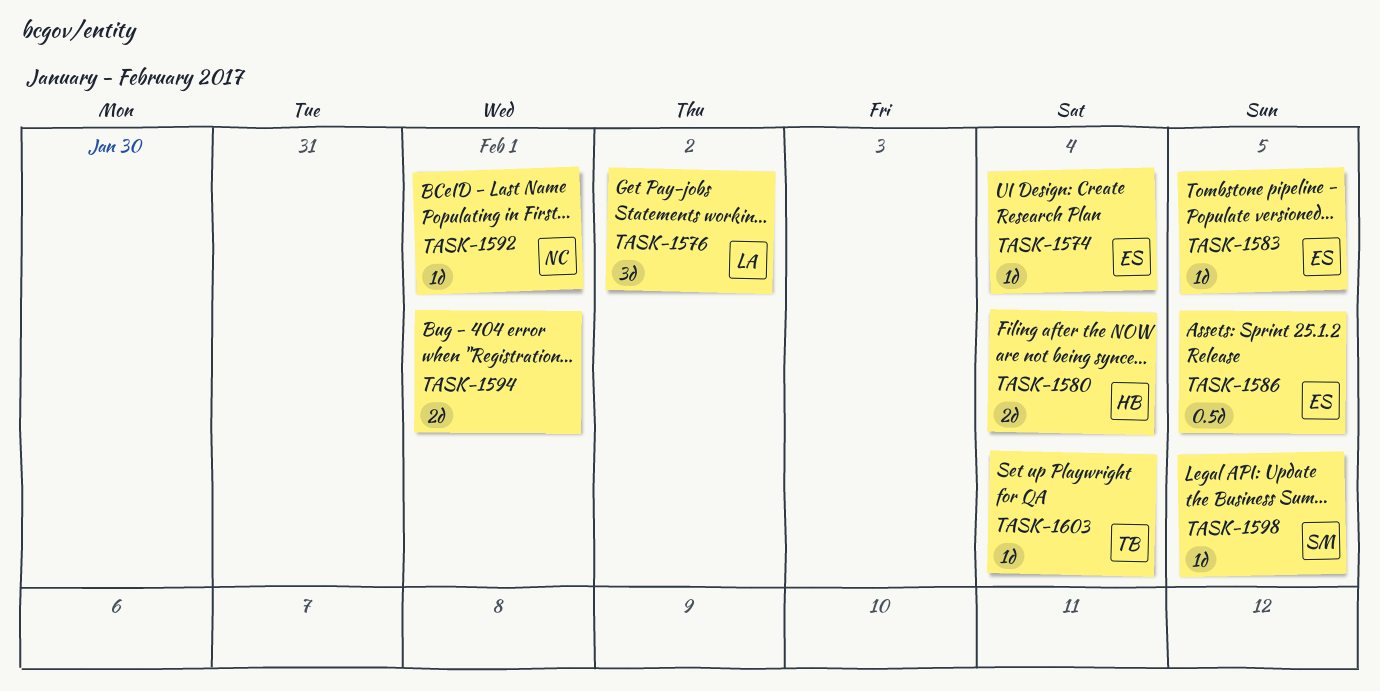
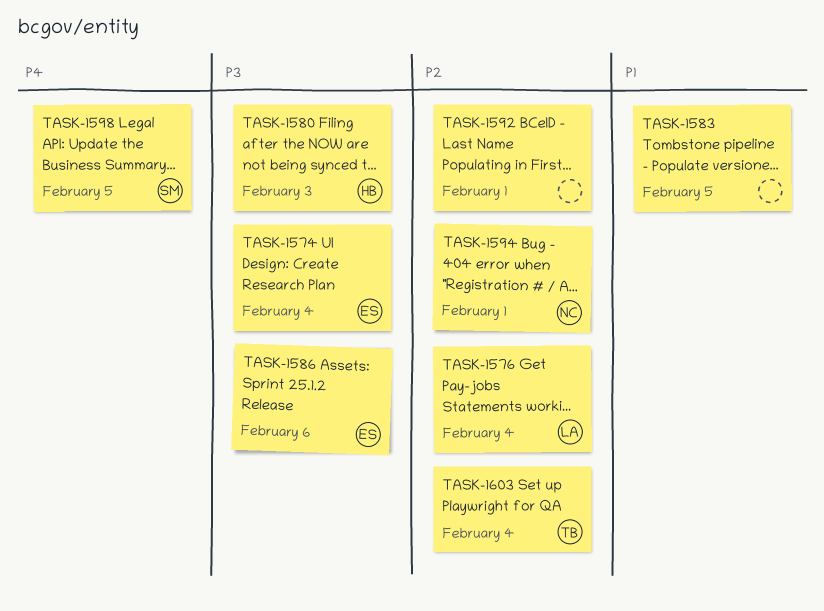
TASK-1576, due: Feb 2 -> Feb 4
TASK-1580, due: Feb 4 -> Feb 3
TASK-1583, owner: ES -> none
TASK-1586, due: Feb 5 -> Feb 6
TASK-1592, owner: NC -> none
TASK-1594, owner: none -> NC

